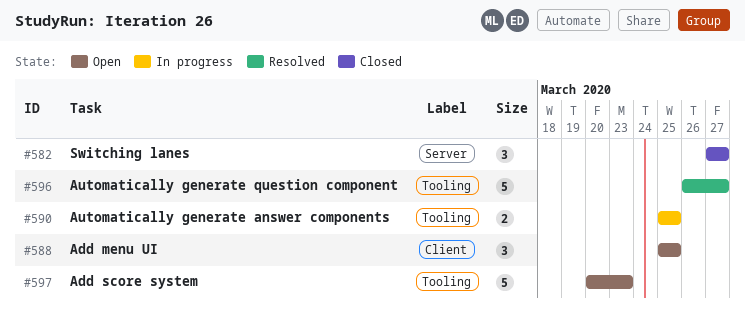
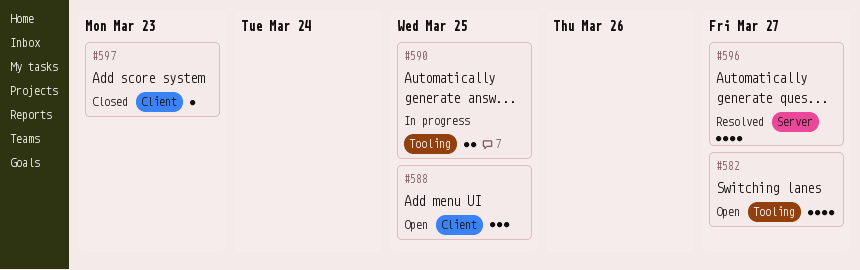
#582, status: Closed -> Open
#582, label: Server -> Tooling
#582, estimate: 3 -> 4
#596, label: Tooling -> Server
#596, estimate: 5 -> 4
#597, status: Open -> Closed
#597, label: Tooling -> Client
#597, estimate: 5 -> 1

